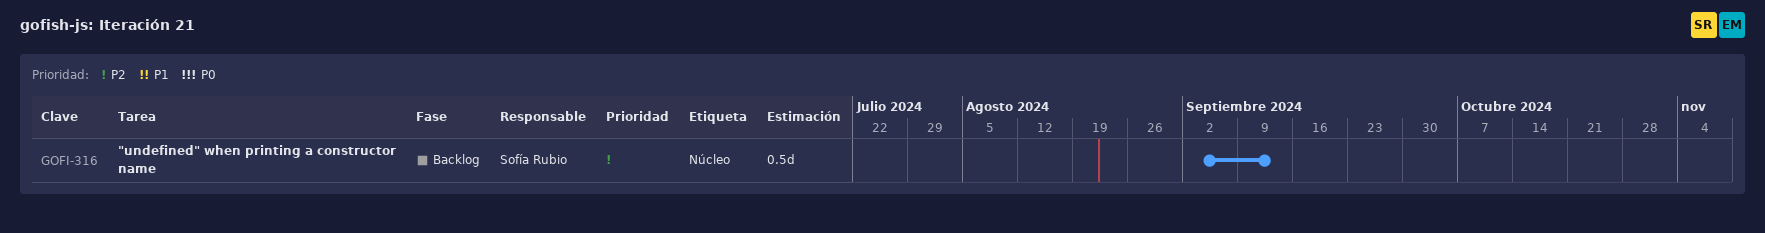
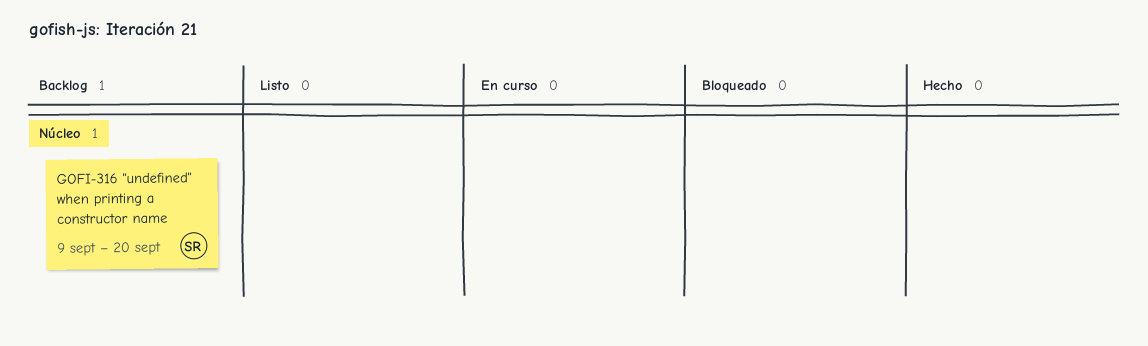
GOFI-316, start: Sep 2 -> Sep 9
GOFI-316, due: Sep 13 -> Sep 20

